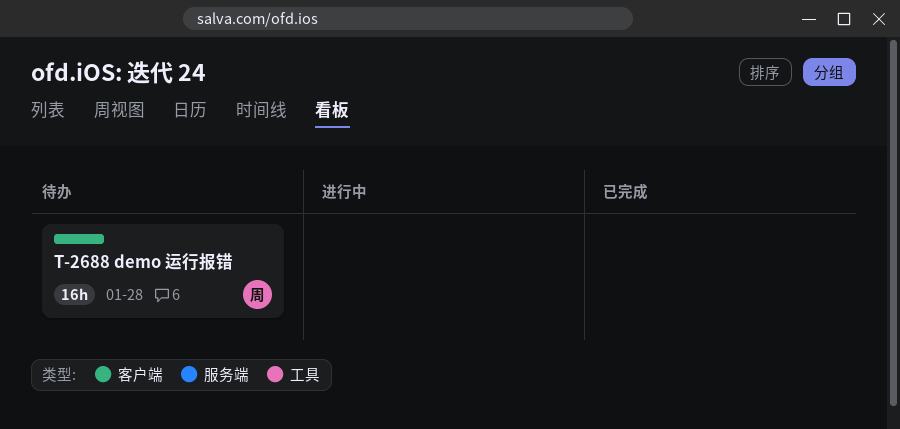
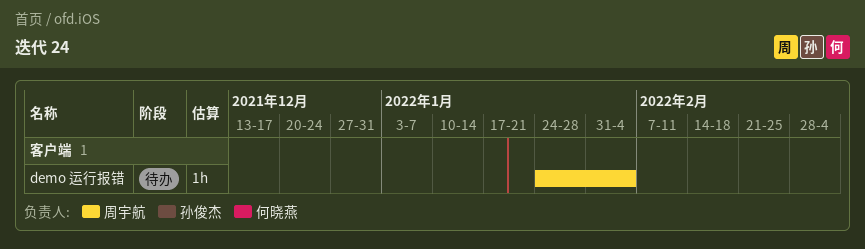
demo 运行报错, estimate: 16h -> 1h
demo 运行报错, due: Jan 28 -> Feb 4

